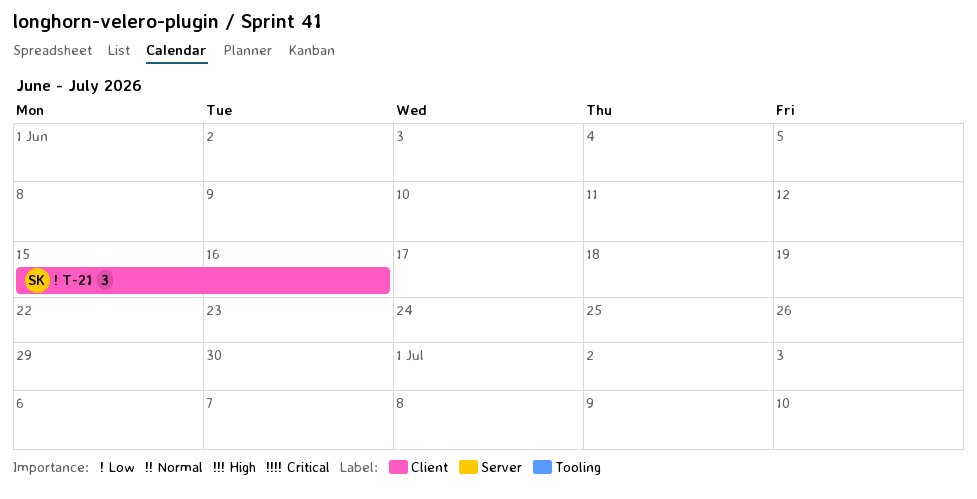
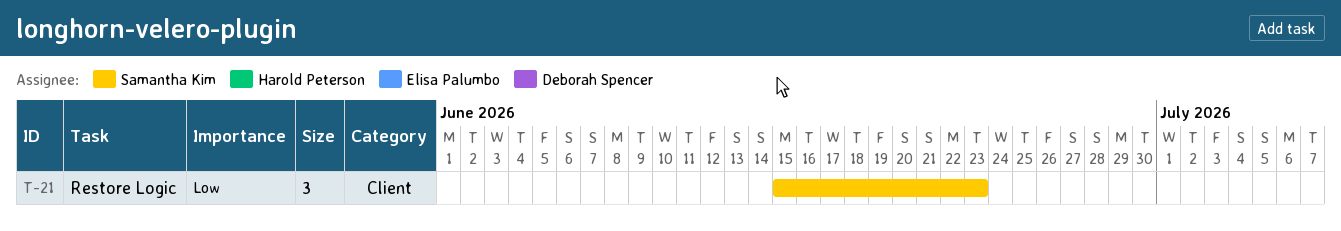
T-21, due: Jun 16 -> Jun 23

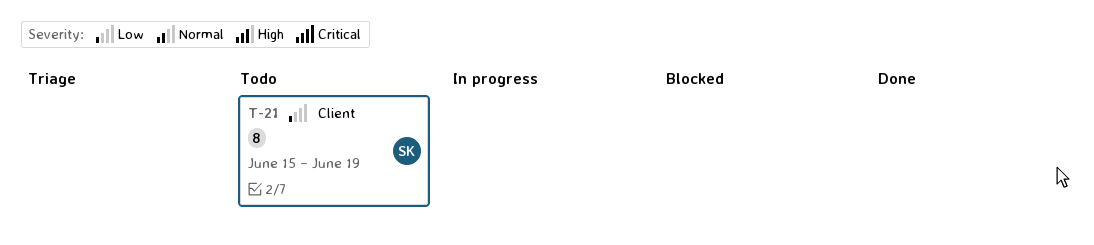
T-21, estimate: 3 -> 8
T-21, due: Jun 23 -> Jun 19

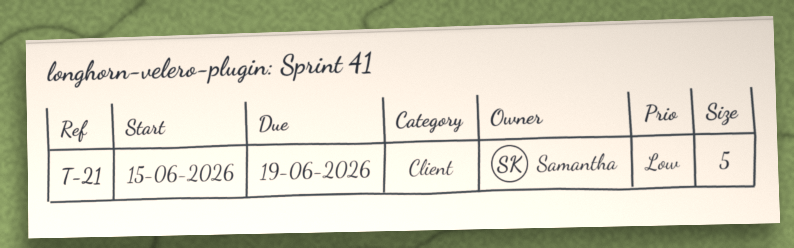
T-21, estimate: 8 -> 5

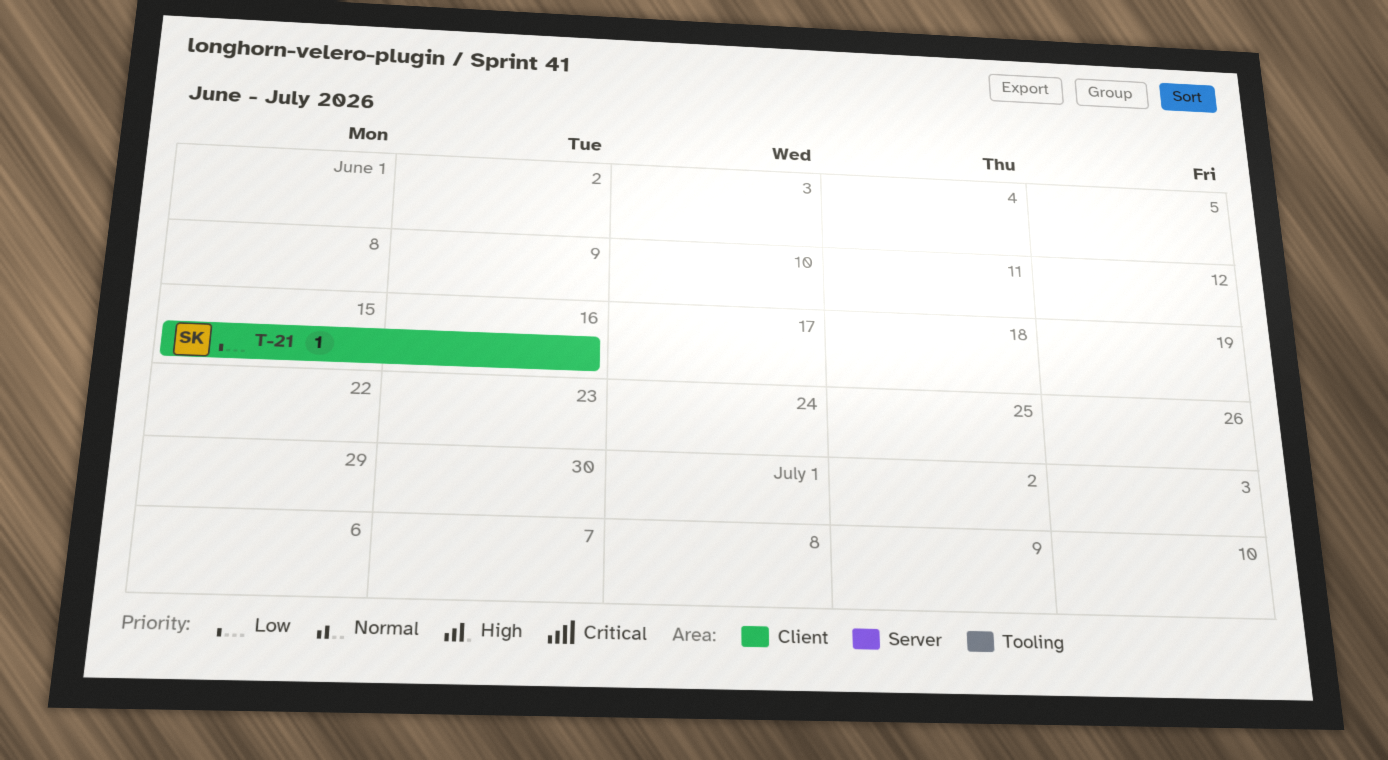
T-21, estimate: 5 -> 1
T-21, due: Jun 19 -> Jun 16

